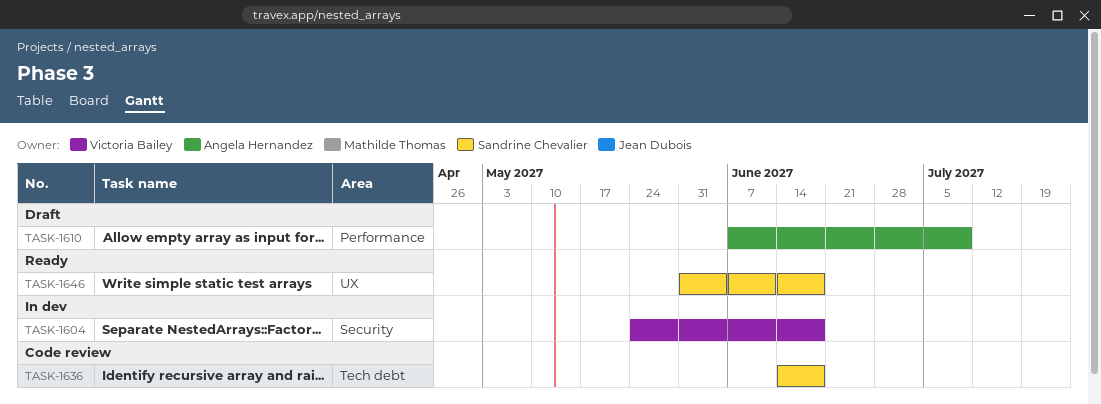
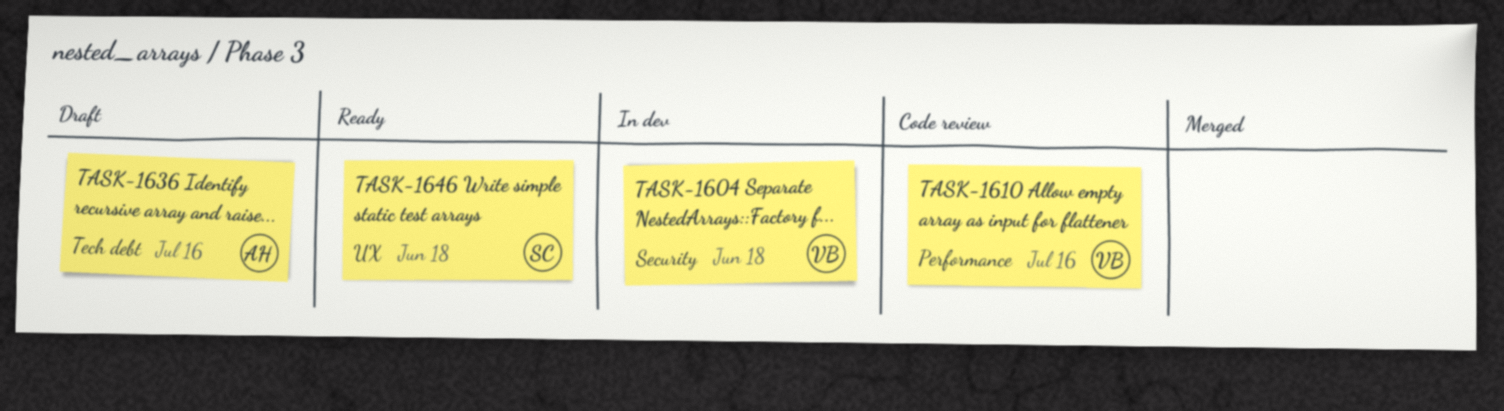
TASK-1610, status: Draft -> Code review
TASK-1610, owner: Angela Hernandez -> Victoria Bailey
TASK-1610, due: Jul 9 -> Jul 16
TASK-1636, status: Code review -> Draft
TASK-1636, owner: Sandrine Chevalier -> Angela Hernandez
TASK-1636, due: Jun 18 -> Jul 16

